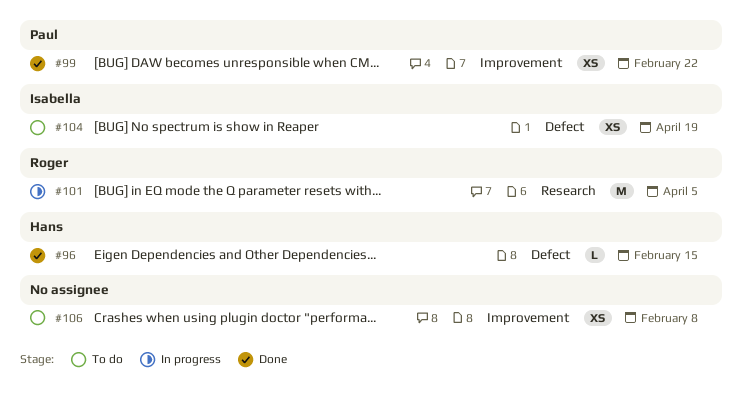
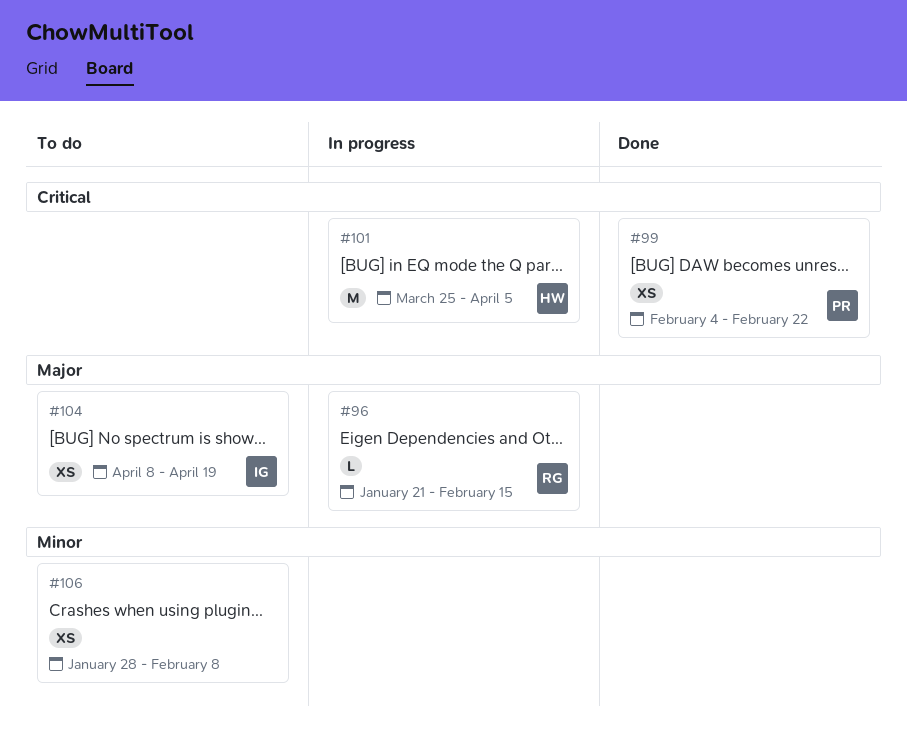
#96, status: Done -> In progress
#96, owner: Hans -> Roger
#101, owner: Roger -> Hans

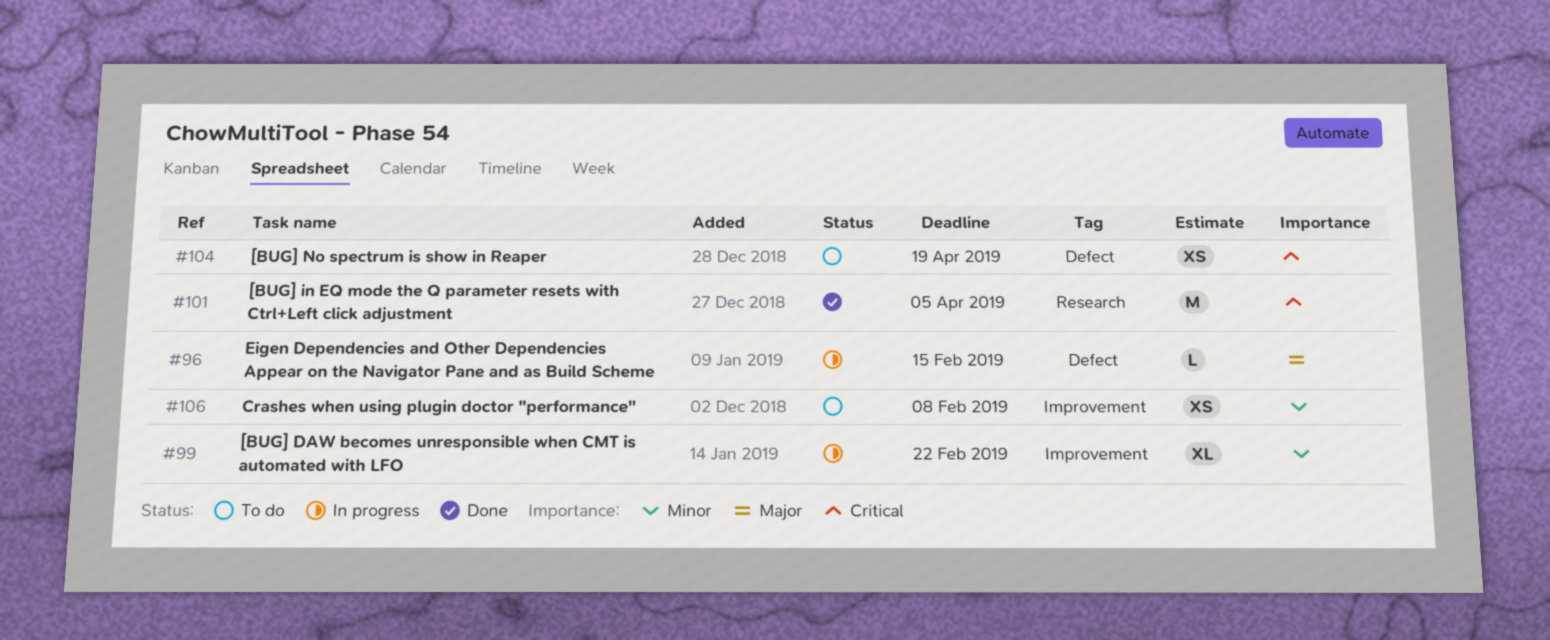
#99, status: Done -> In progress
#99, priority: Critical -> Minor
#99, estimate: XS -> XL
#101, status: In progress -> Done
#104, priority: Major -> Critical

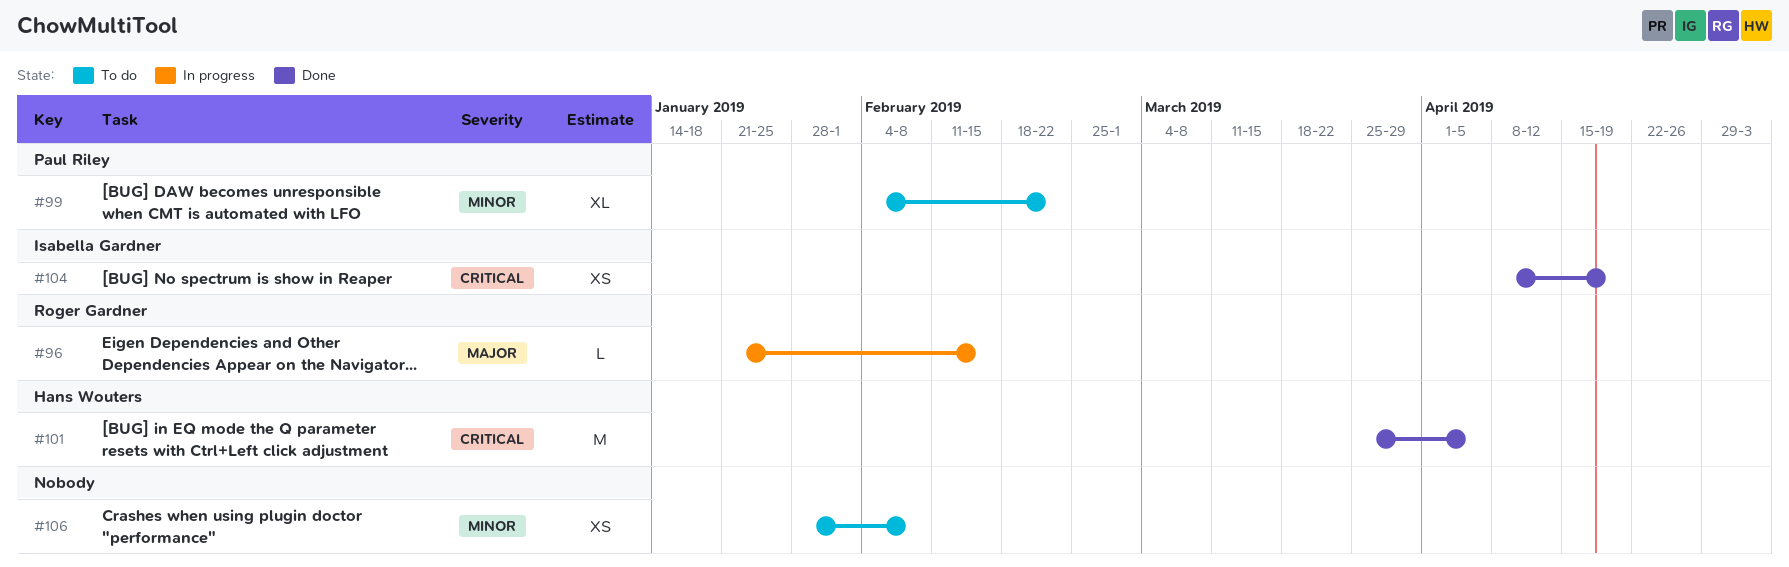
#99, status: In progress -> To do
#104, status: To do -> Done

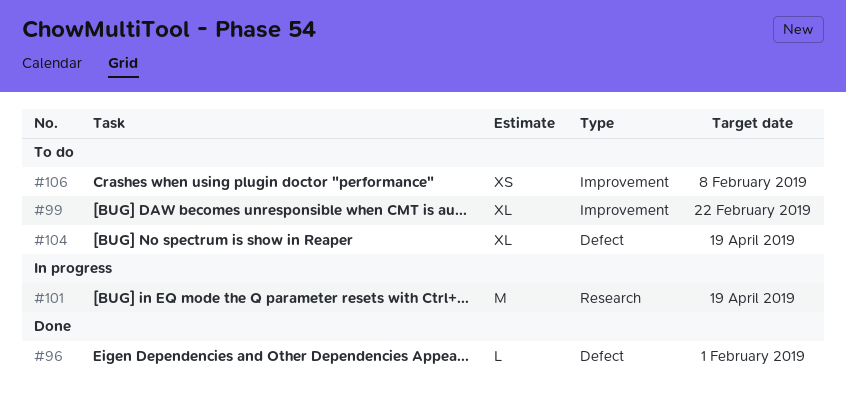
#96, status: In progress -> Done
#96, due: Feb 15 -> Feb 1
#101, status: Done -> In progress
#101, due: Apr 5 -> Apr 19
#104, status: Done -> To do
#104, estimate: XS -> XL

